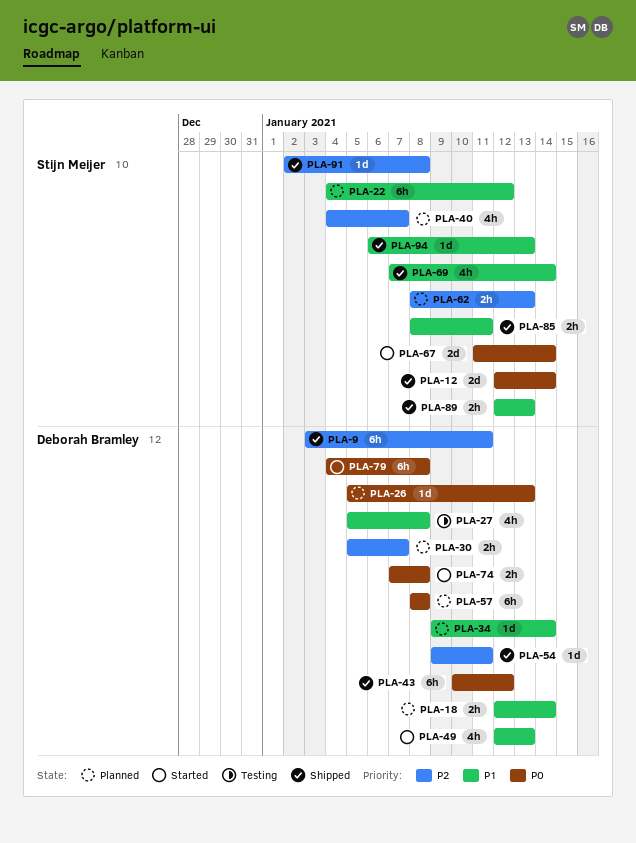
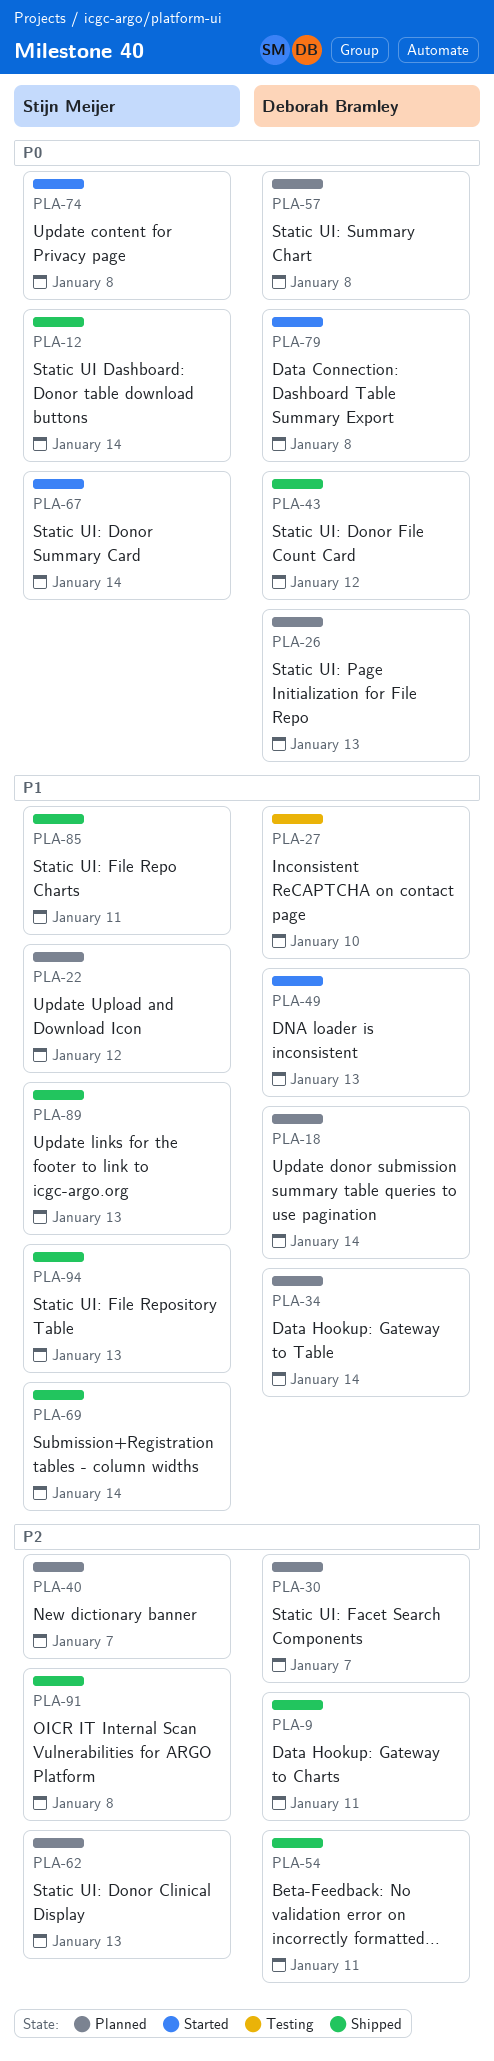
PLA-27, due: Jan 8 -> Jan 10
PLA-74, owner: Deborah Bramley -> Stijn Meijer

